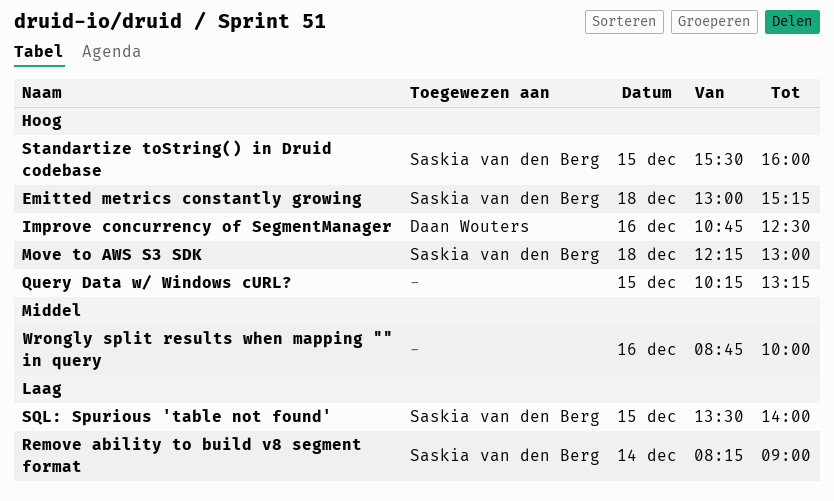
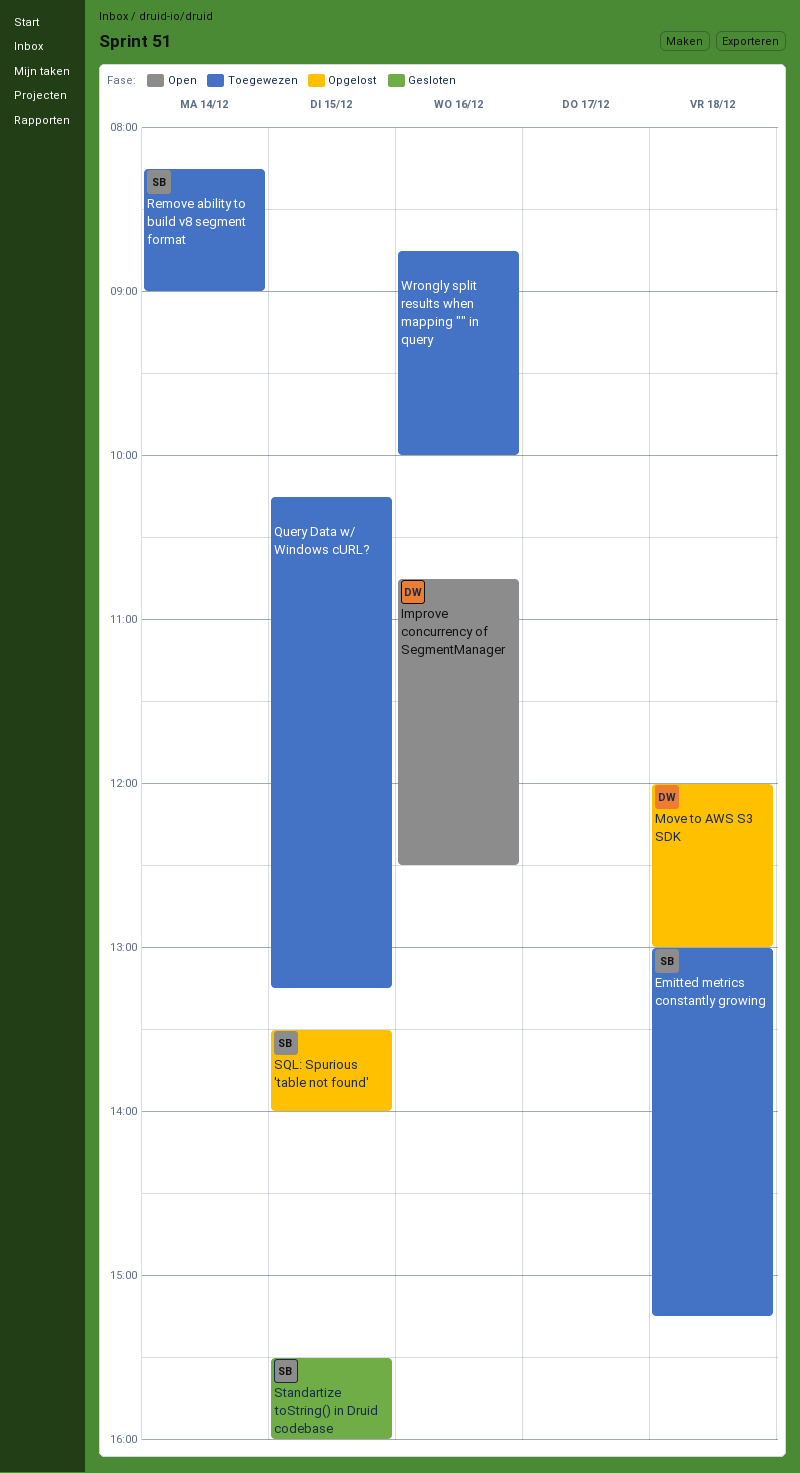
Move to AWS S3 SDK, owner: Saskia van den Berg -> Daan Wouters
Move to AWS S3 SDK, begins: 12:15 -> 12:00

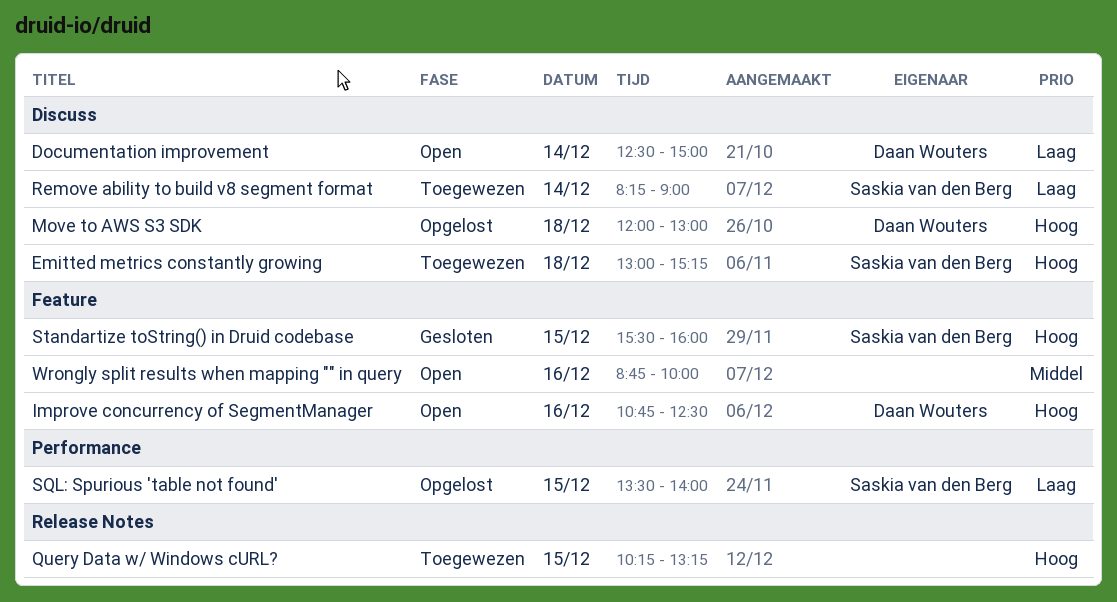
Documentation improvement: none -> present
Wrongly split results when mapping "" in query, status: Toegewezen -> Open

